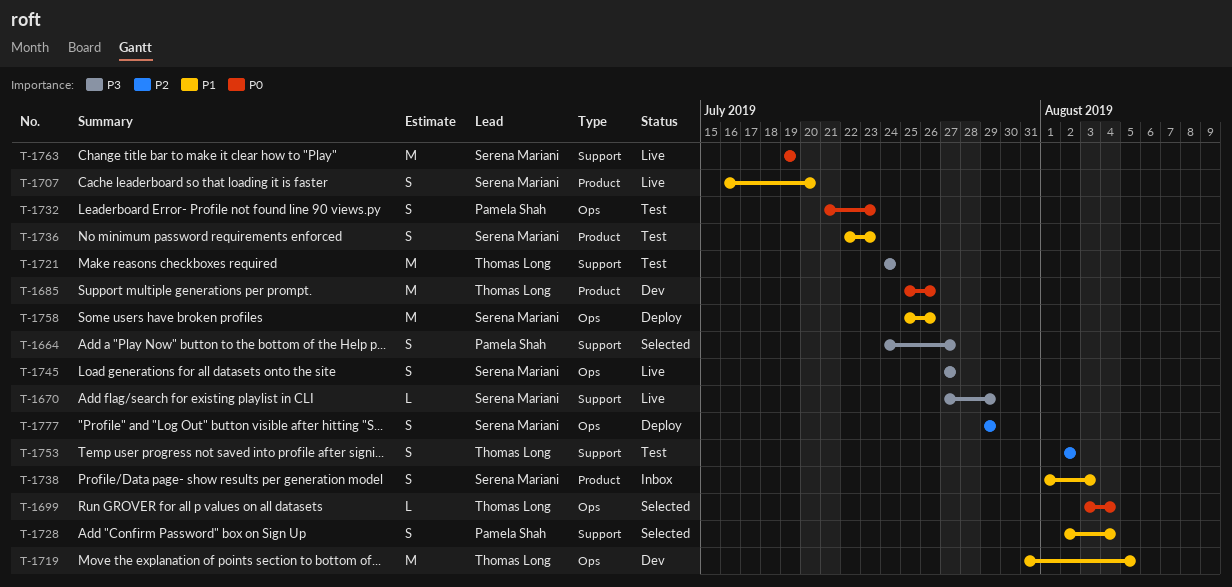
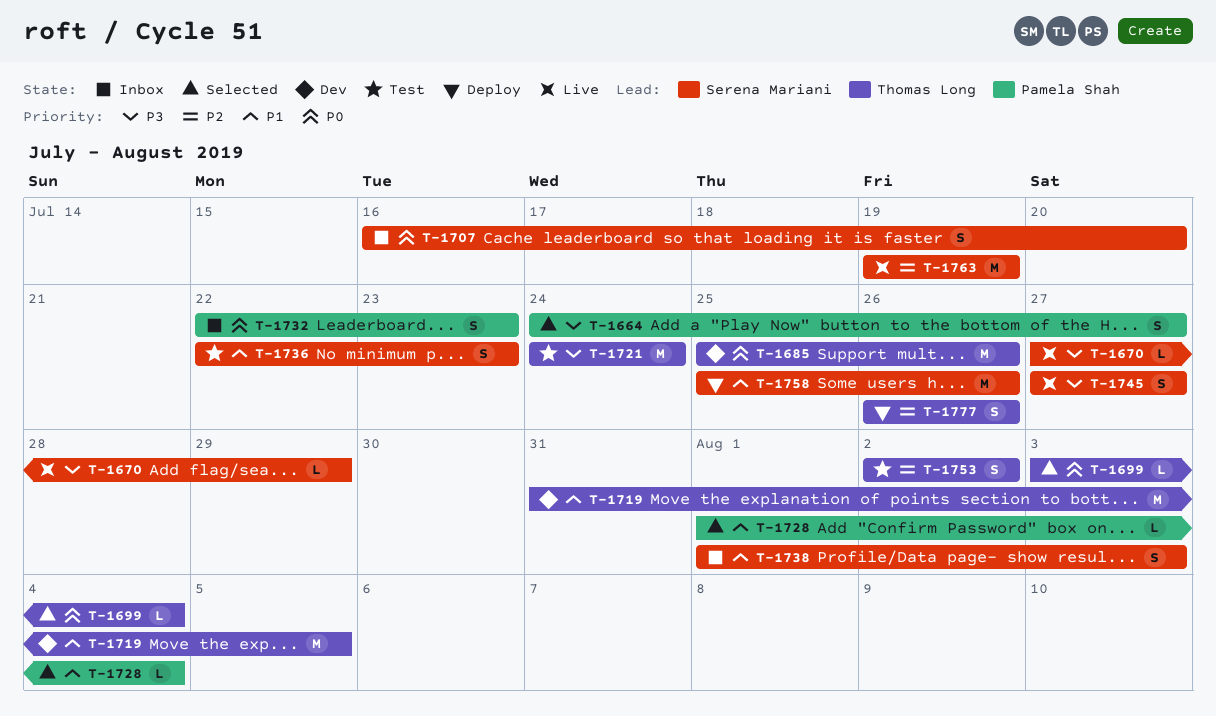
T-1707, status: Live -> Inbox
T-1707, priority: P1 -> P0
T-1728, estimate: S -> L
T-1728, start: Aug 2 -> Aug 1
T-1732, status: Test -> Inbox
T-1732, start: Jul 21 -> Jul 22
T-1763, priority: P0 -> P2
T-1777, owner: Serena Mariani -> Thomas Long
T-1777, start: Jul 29 -> Jul 26
T-1777, due: Jul 29 -> Jul 26

